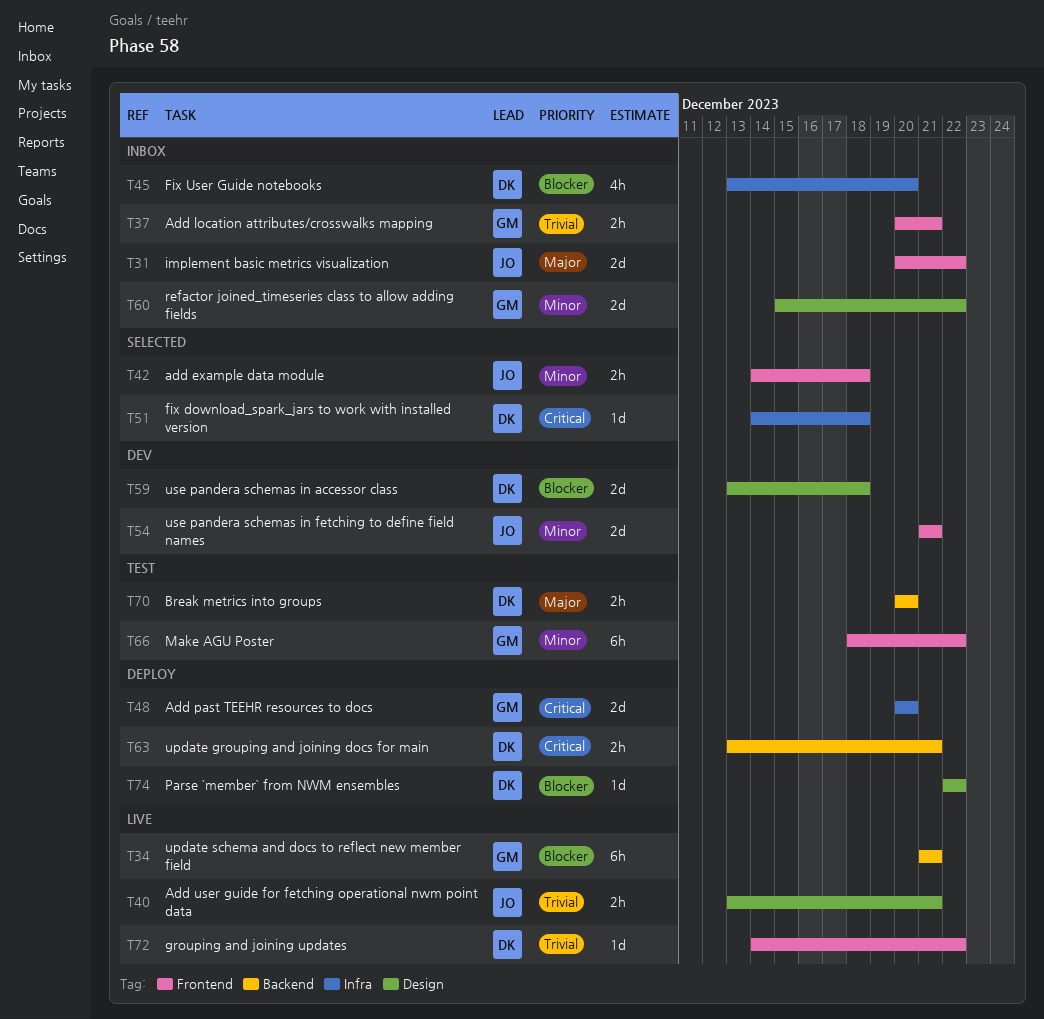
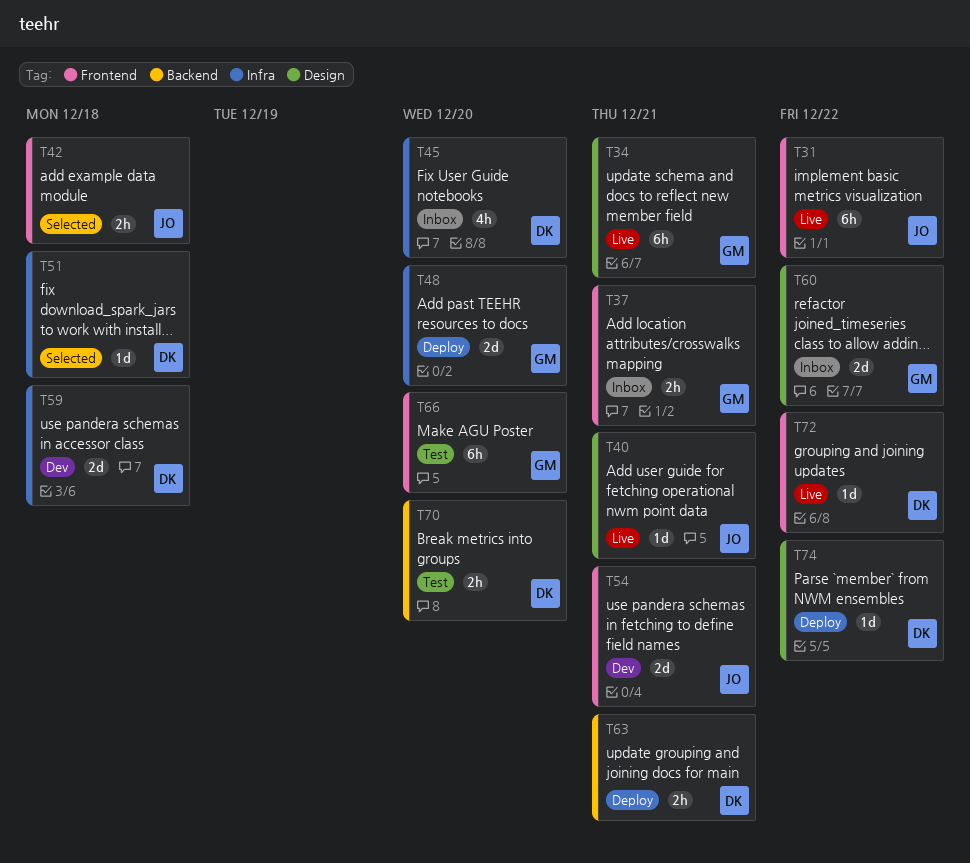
T31, status: Inbox -> Live
T31, estimate: 2d -> 6h
T34, label: Backend -> Design
T40, estimate: 2h -> 1d
T59, label: Design -> Infra
T66, due: Dec 22 -> Dec 20

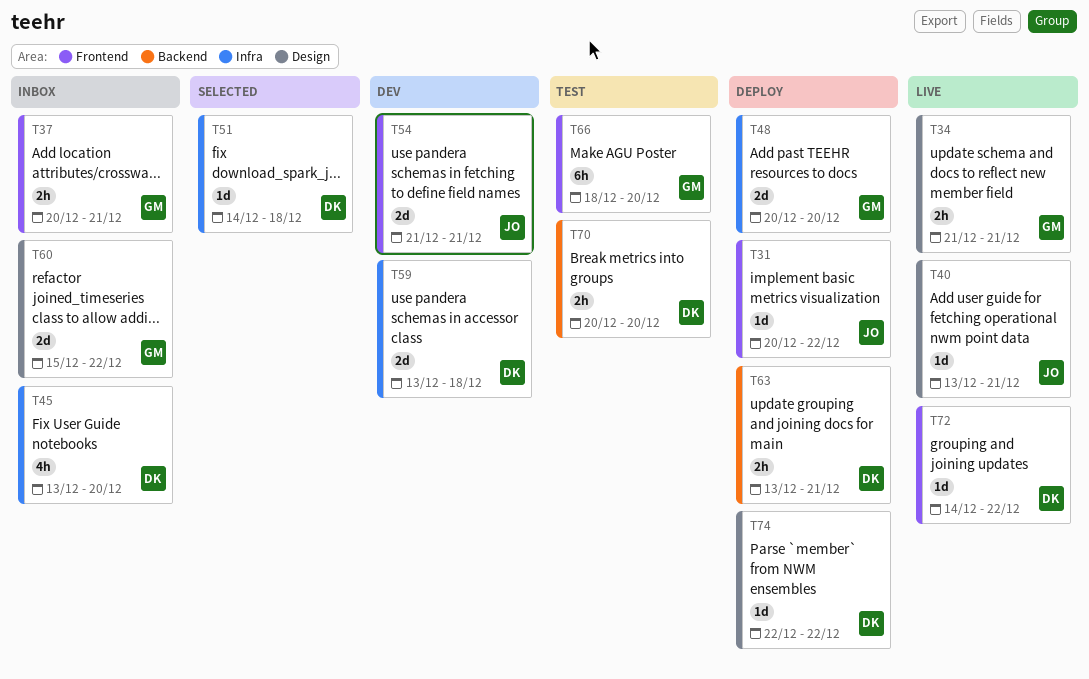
T31, status: Live -> Deploy
T31, estimate: 6h -> 1d
T34, estimate: 6h -> 2h
T42: present -> none

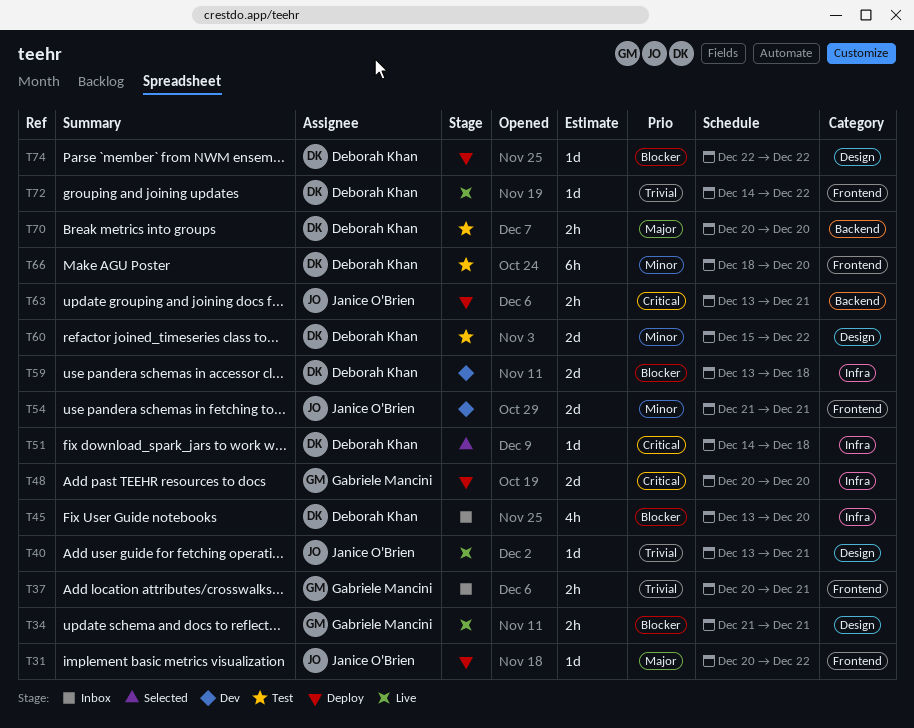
T60, status: Inbox -> Test
T60, owner: Gabriele Mancini -> Deborah Khan
T63, owner: Deborah Khan -> Janice O'Brien
T66, owner: Gabriele Mancini -> Deborah Khan

